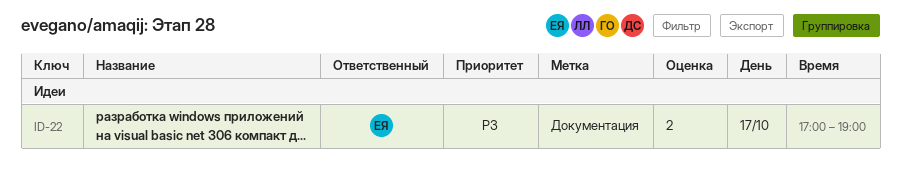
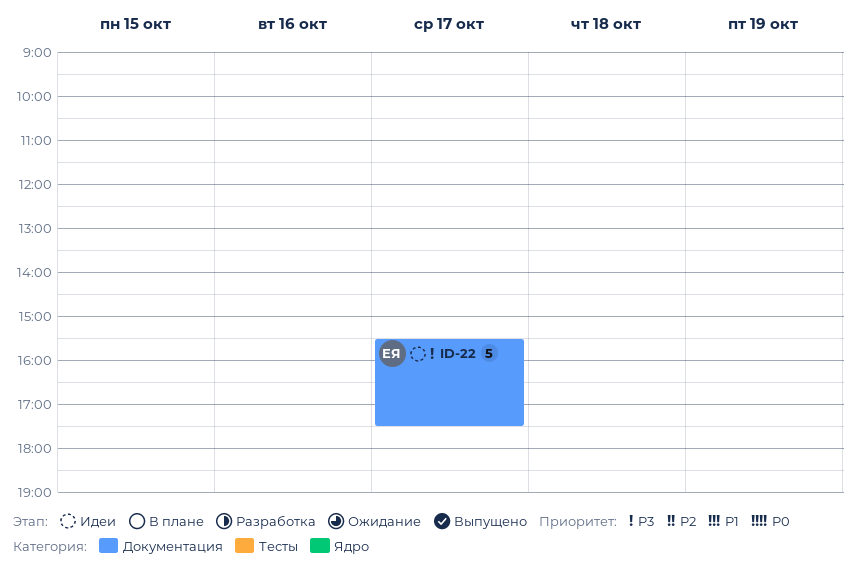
ID-22, estimate: 2 -> 5
ID-22, begins: 17:00 -> 15:30
ID-22, ends: 19:00 -> 17:30

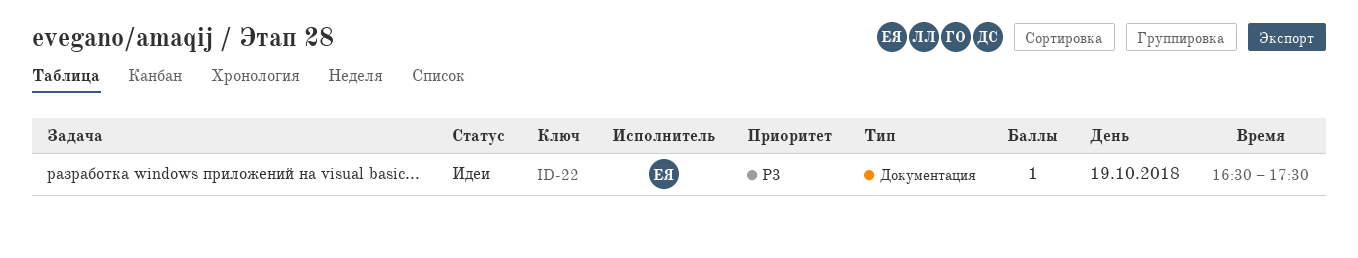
ID-22, estimate: 5 -> 1
ID-22, day: Oct 17 -> Oct 19
ID-22, begins: 15:30 -> 16:30

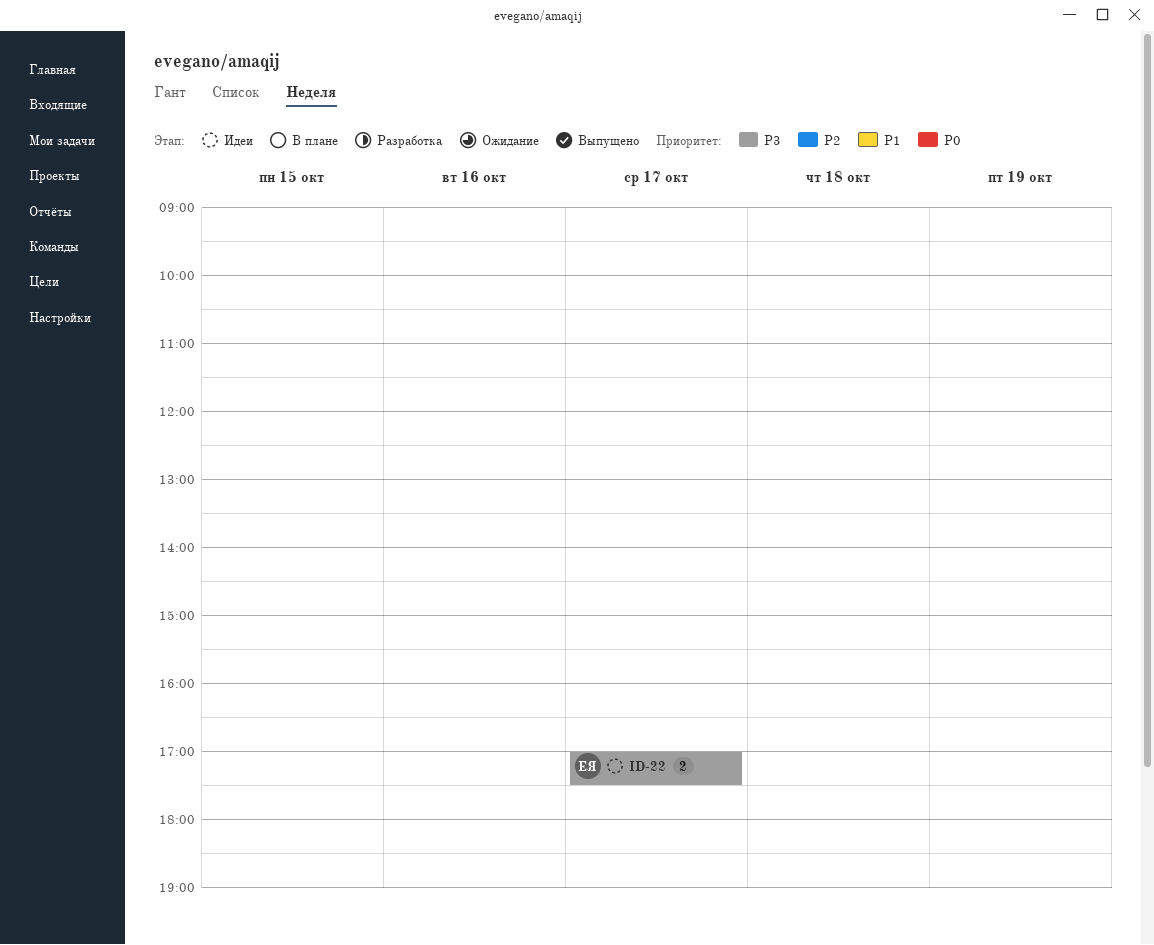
ID-22, estimate: 1 -> 2
ID-22, day: Oct 19 -> Oct 17
ID-22, begins: 16:30 -> 17:00

